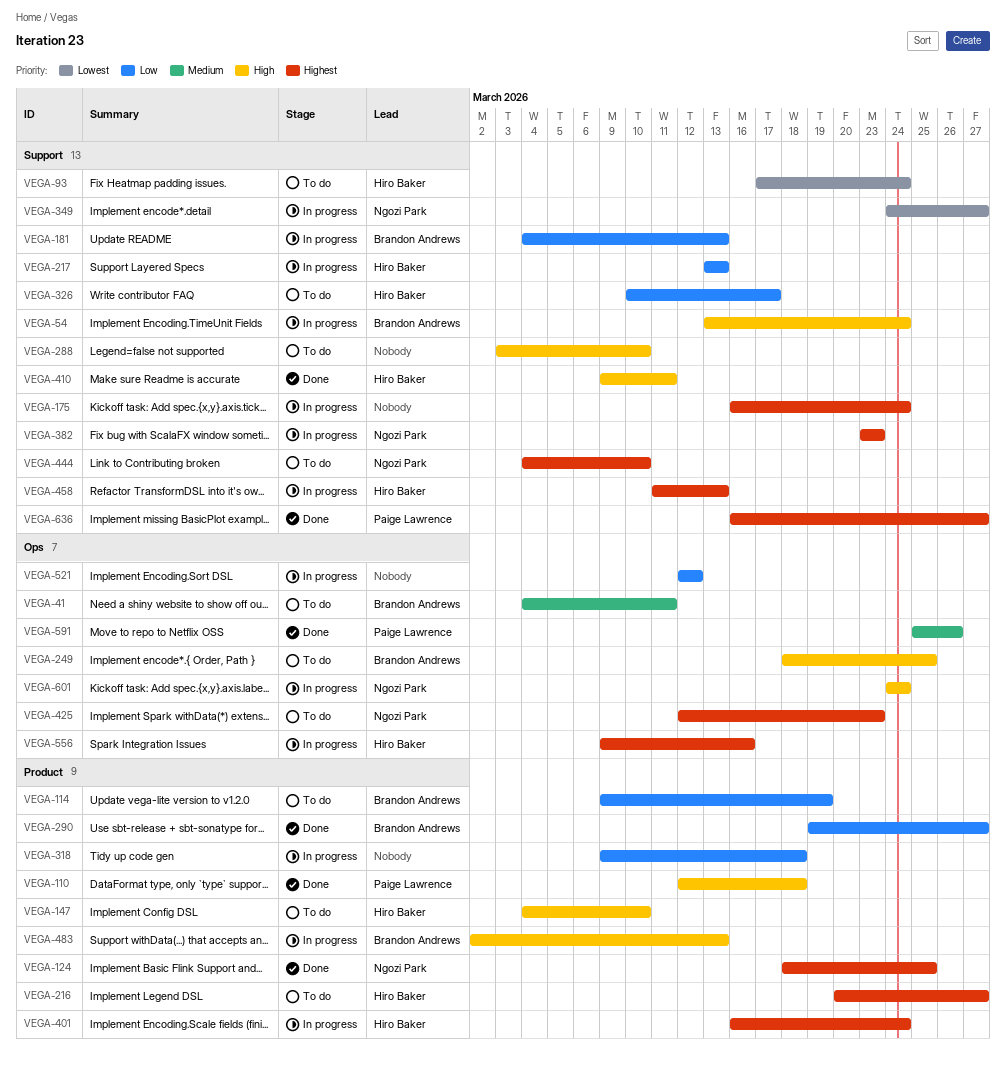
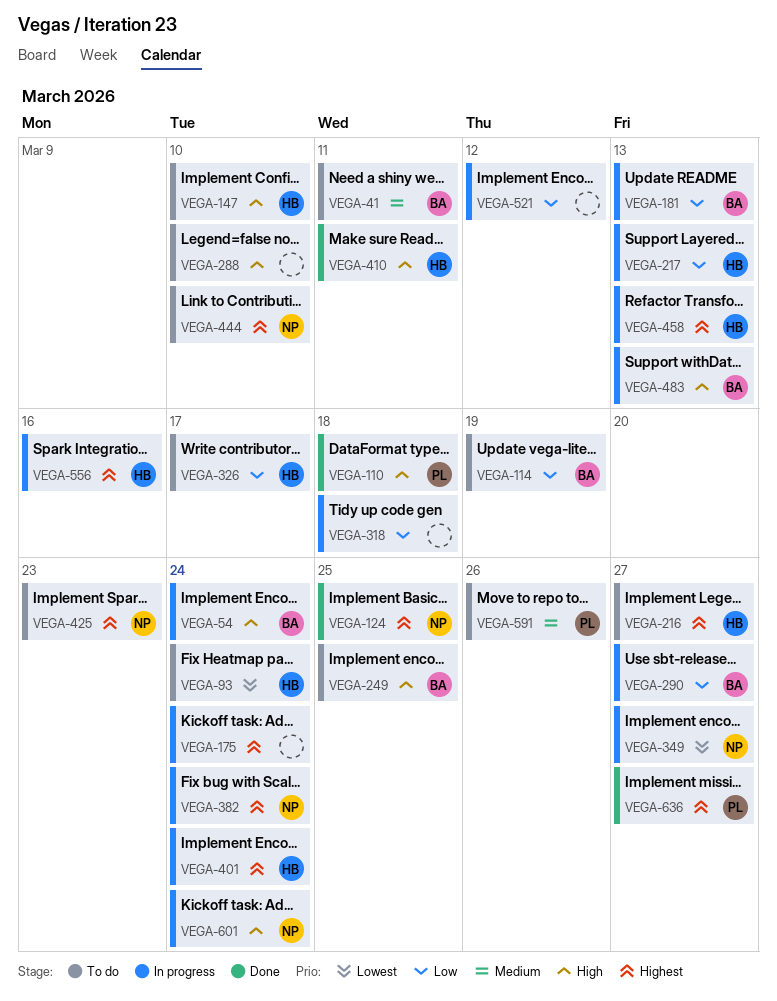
VEGA-290, status: Done -> In progress
VEGA-382, due: Mar 23 -> Mar 24
VEGA-591, status: Done -> To do

